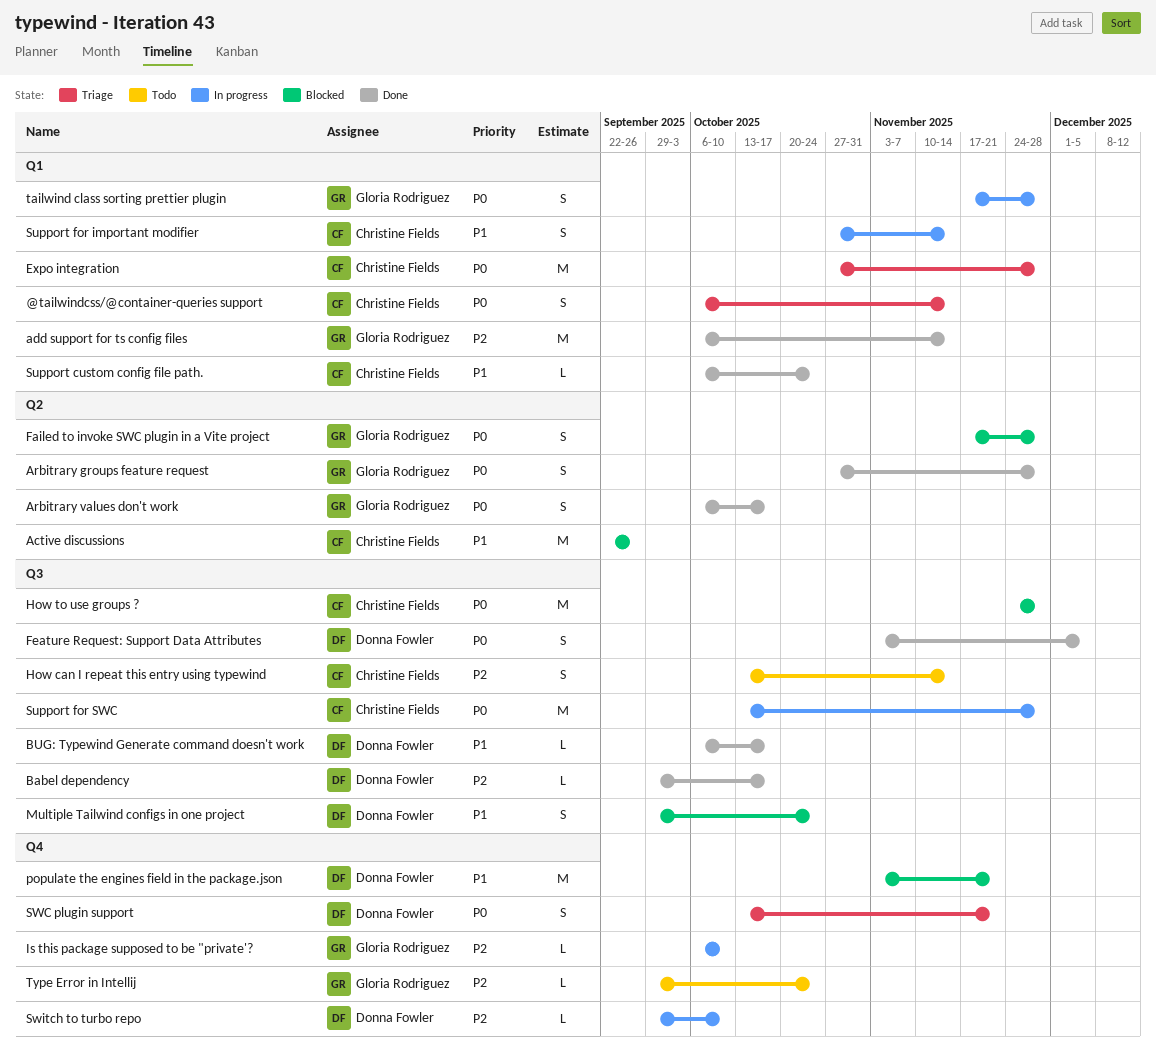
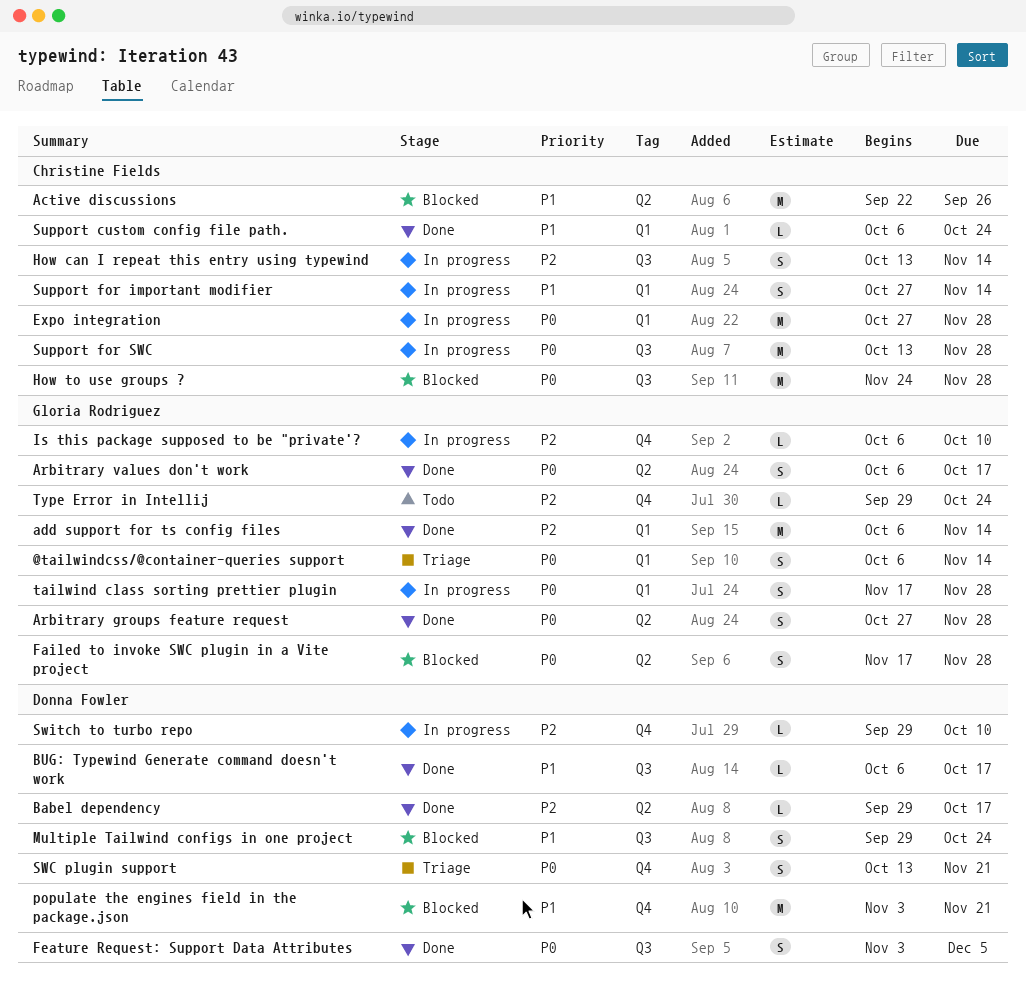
@tailwindcss/@container-queries support, owner: Christine Fields -> Gloria Rodriguez
Babel dependency, label: Q3 -> Q2
Expo integration, status: Triage -> In progress
How can I repeat this entry using typewind, status: Todo -> In progress

